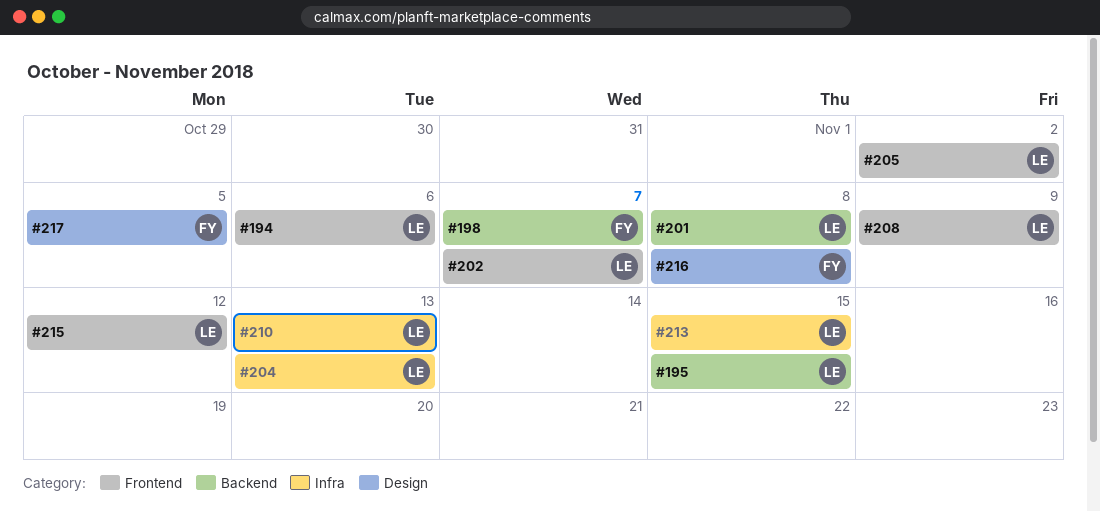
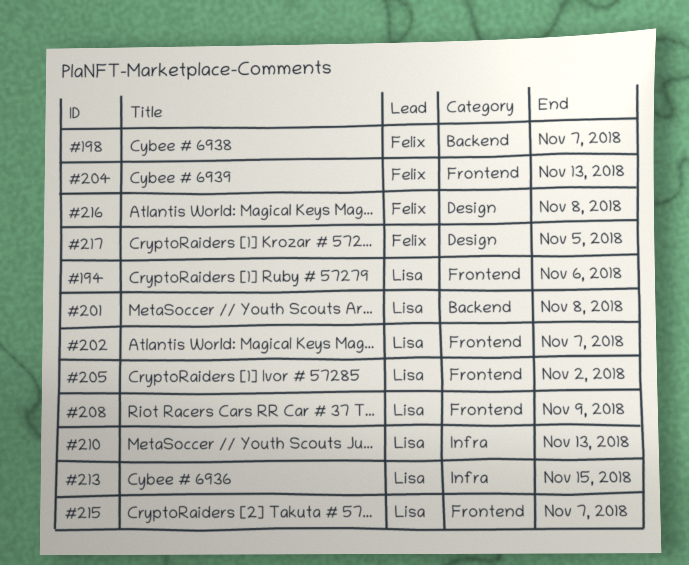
#195: present -> none
#204, owner: Lisa -> Felix
#204, label: Infra -> Frontend
#215, due: Nov 12 -> Nov 7

